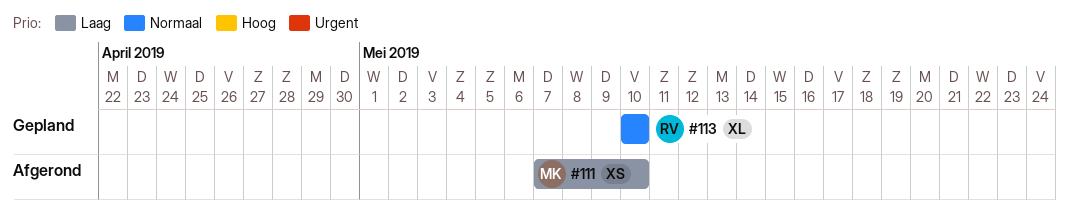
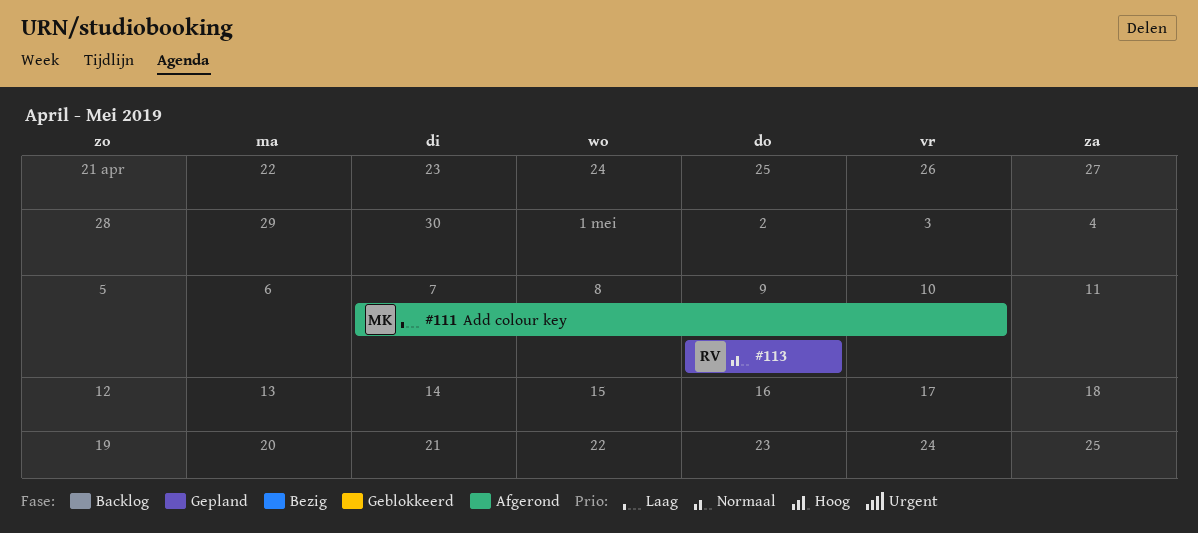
#113, start: May 10 -> May 9
#113, due: May 10 -> May 9

